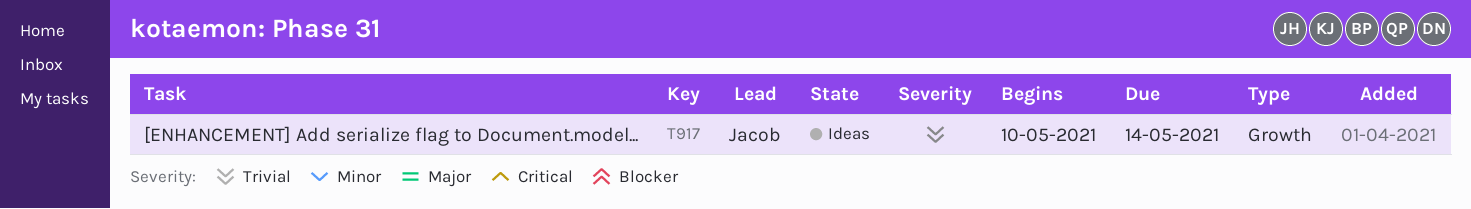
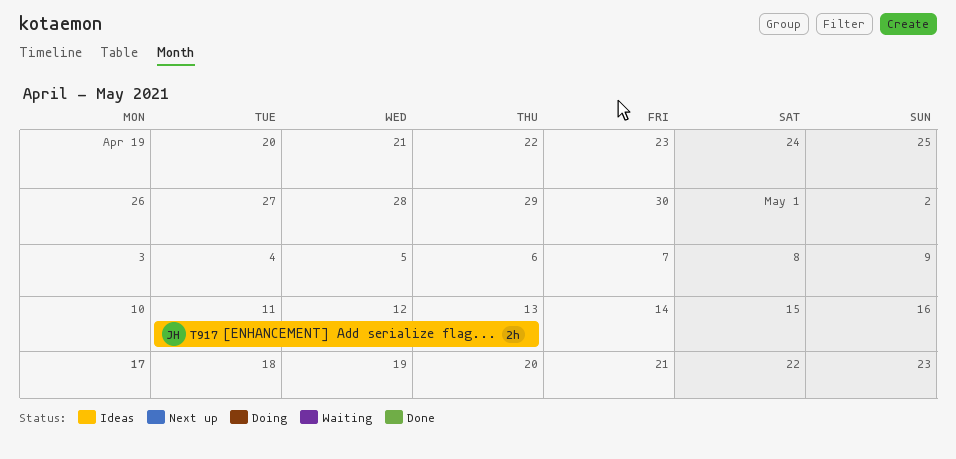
T917, start: May 10 -> May 11
T917, due: May 14 -> May 13

